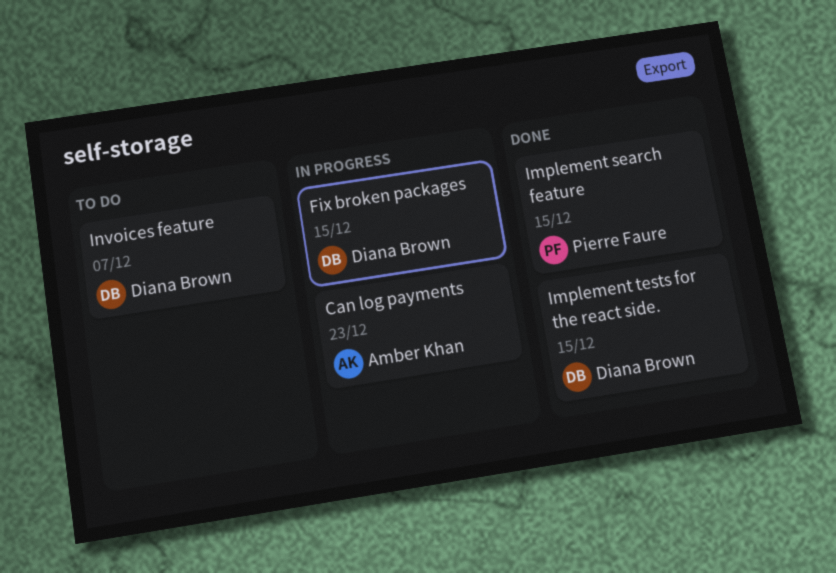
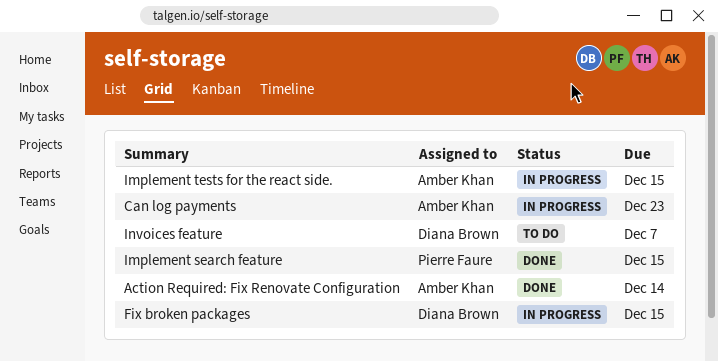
Action Required: Fix Renovate Configuration: none -> present
Implement tests for the react side., status: Done -> In progress
Implement tests for the react side., owner: Diana Brown -> Amber Khan

